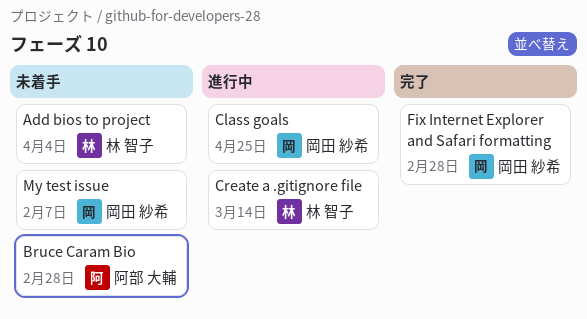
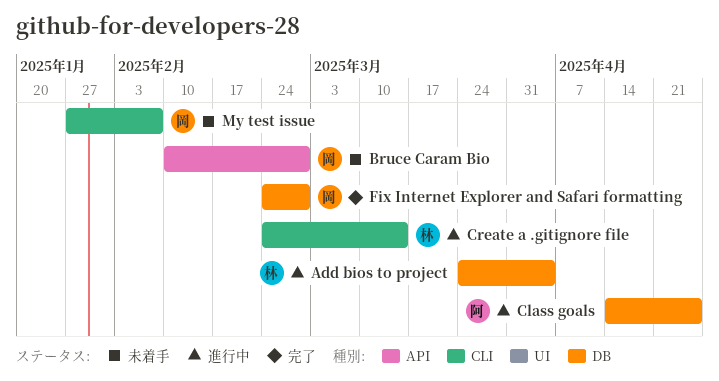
Add bios to project, status: 未着手 -> 進行中
Bruce Caram Bio, owner: 阿部 大輔 -> 岡田 紗希
Class goals, owner: 岡田 紗希 -> 阿部 大輔

